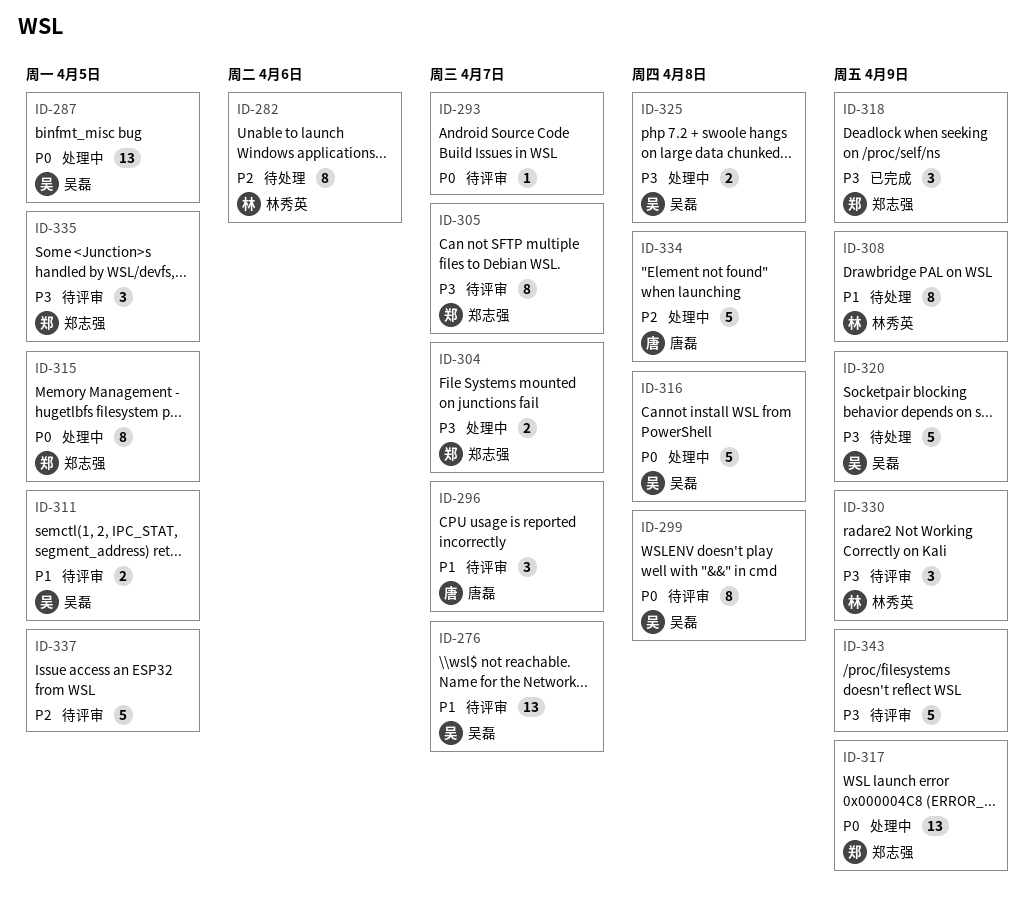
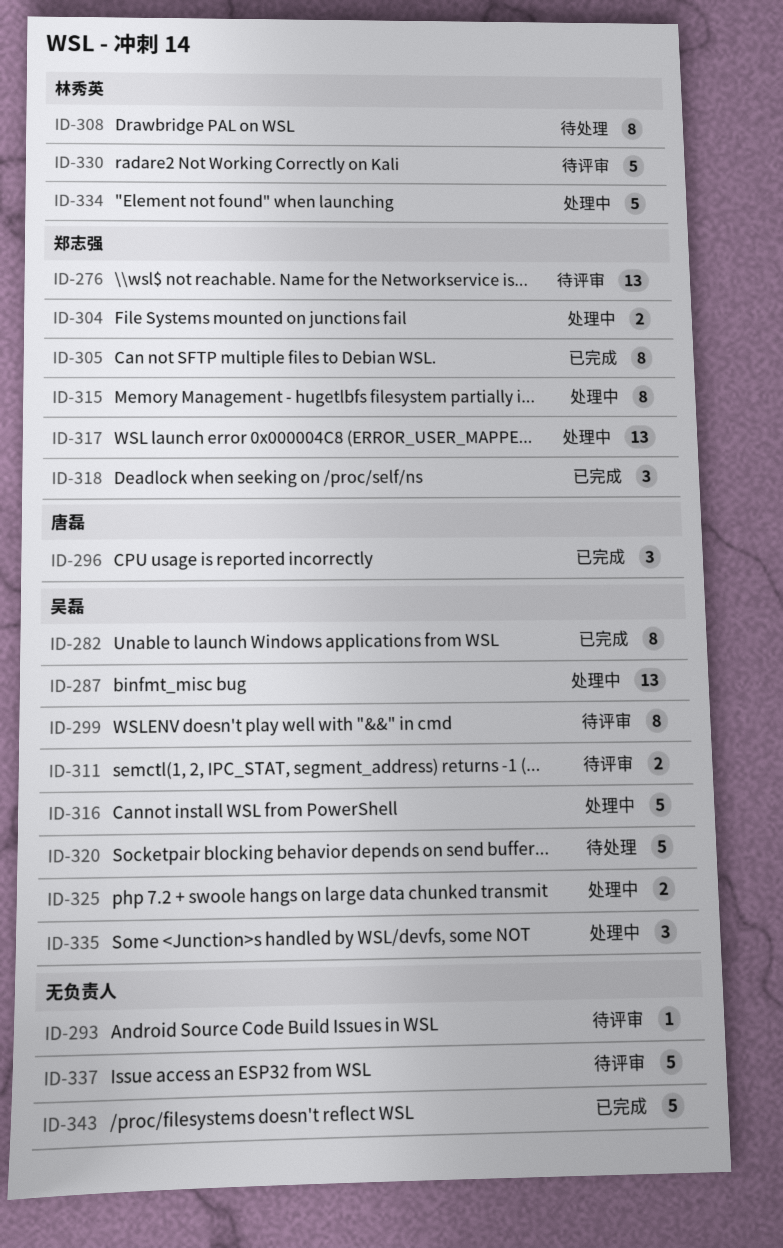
ID-276, owner: 吴磊 -> 郑志强
ID-282, status: 待处理 -> 已完成
ID-282, owner: 林秀英 -> 吴磊
ID-296, status: 待评审 -> 已完成
ID-305, status: 待评审 -> 已完成
ID-330, estimate: 3 -> 5
ID-334, owner: 唐磊 -> 林秀英
ID-335, status: 待评审 -> 处理中
ID-335, owner: 郑志强 -> 吴磊
ID-343, status: 待评审 -> 已完成

